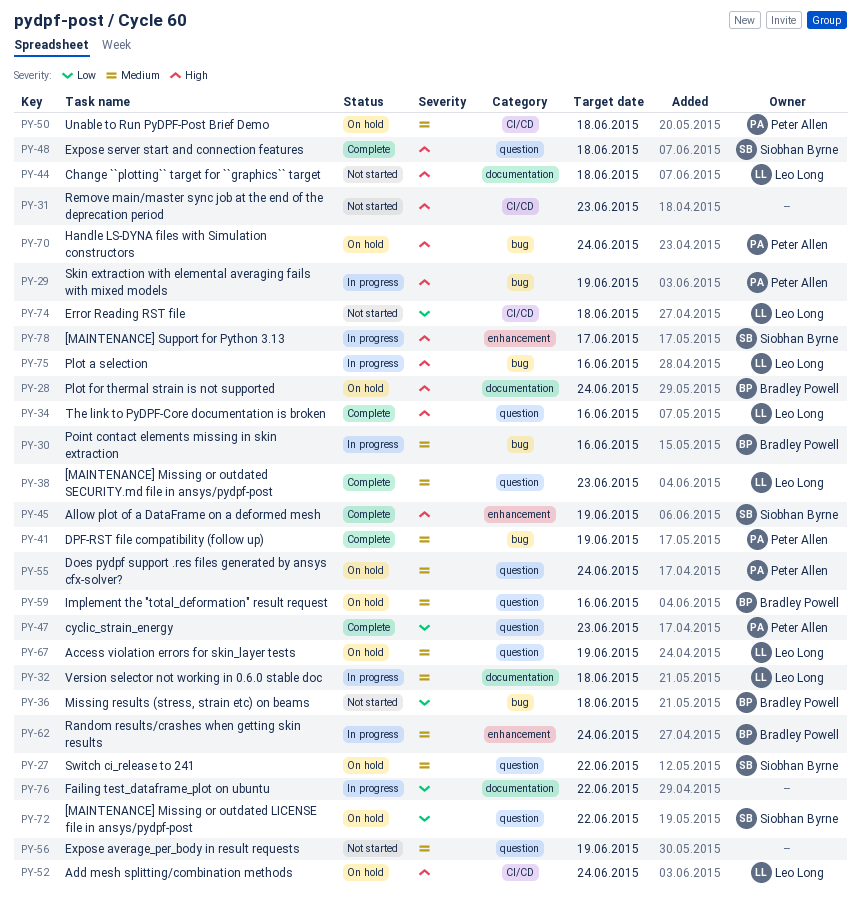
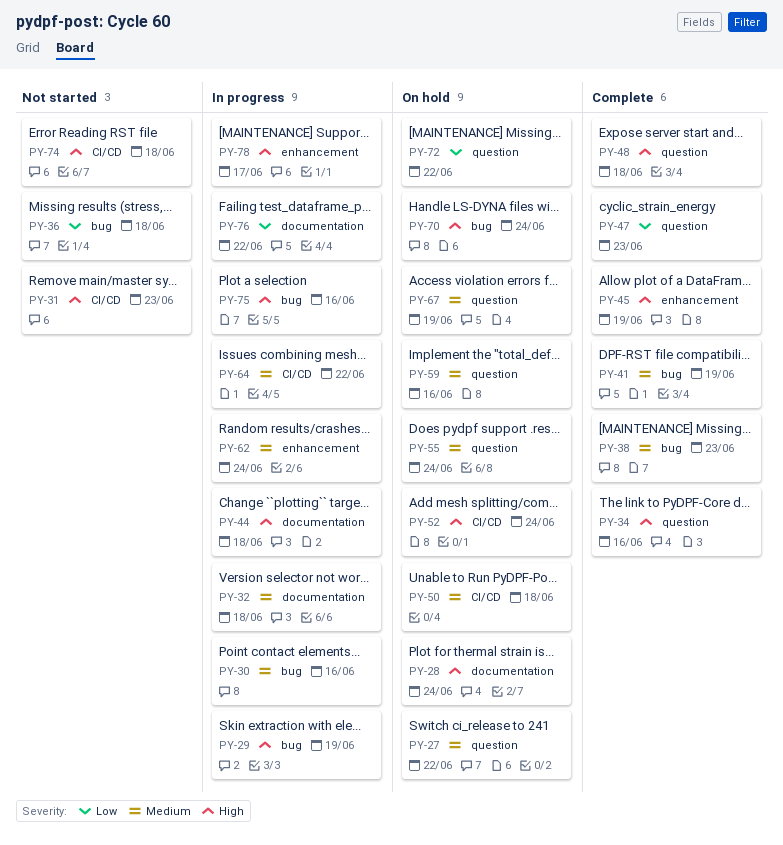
PY-38, label: question -> bug
PY-44, status: Not started -> In progress
PY-56: present -> none
PY-64: none -> present
PY-74, priority: Low -> High

